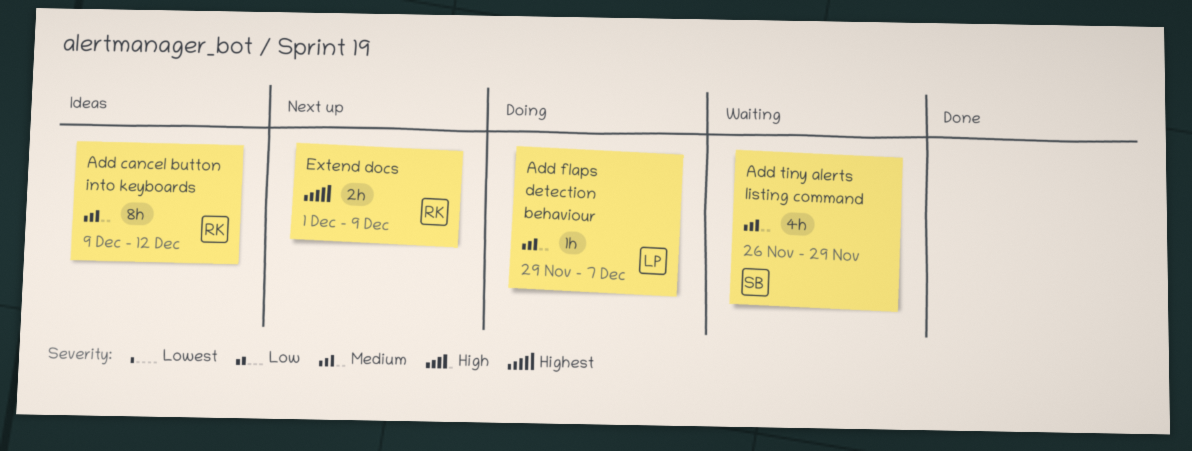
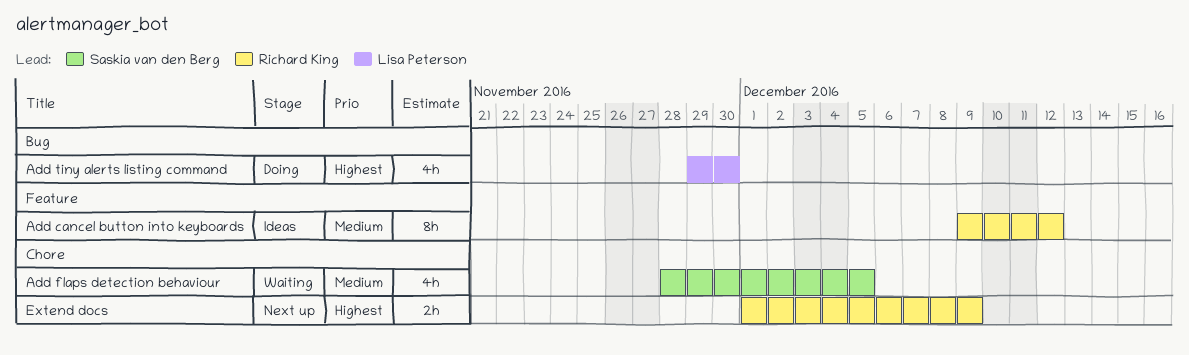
Add flaps detection behaviour, status: Doing -> Waiting
Add flaps detection behaviour, owner: Lisa Peterson -> Saskia van den Berg
Add flaps detection behaviour, estimate: 1h -> 4h
Add flaps detection behaviour, start: Nov 29 -> Nov 28
Add flaps detection behaviour, due: Dec 7 -> Dec 5
Add tiny alerts listing command, status: Waiting -> Doing
Add tiny alerts listing command, owner: Saskia van den Berg -> Lisa Peterson
Add tiny alerts listing command, priority: Medium -> Highest
Add tiny alerts listing command, start: Nov 26 -> Nov 29
Add tiny alerts listing command, due: Nov 29 -> Nov 30

